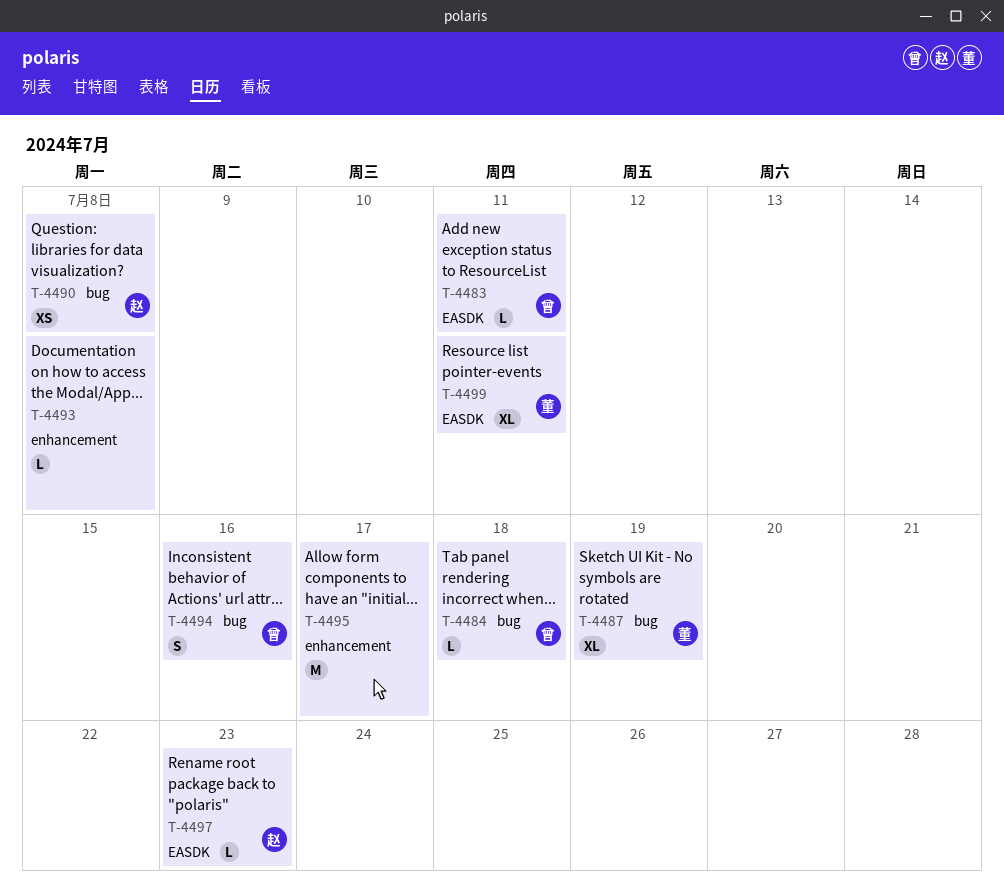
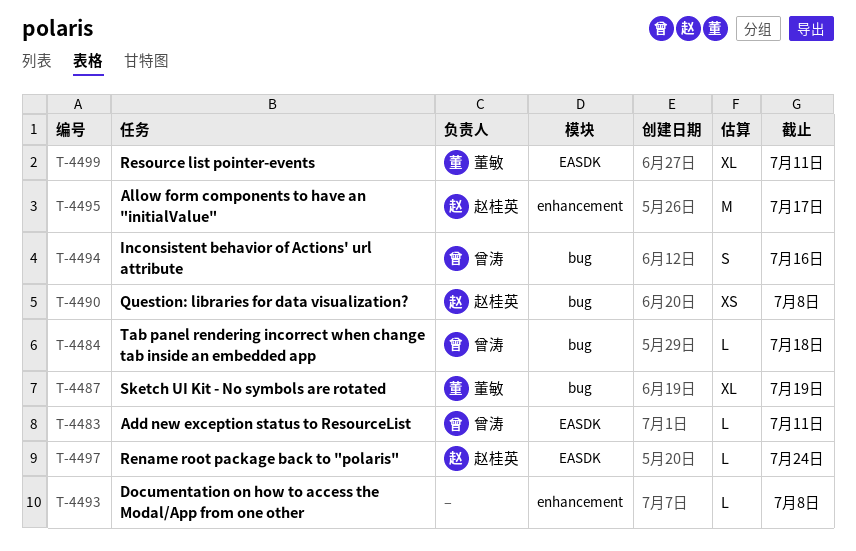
T-4495, owner: none -> 赵桂英
T-4497, due: Jul 23 -> Jul 24

